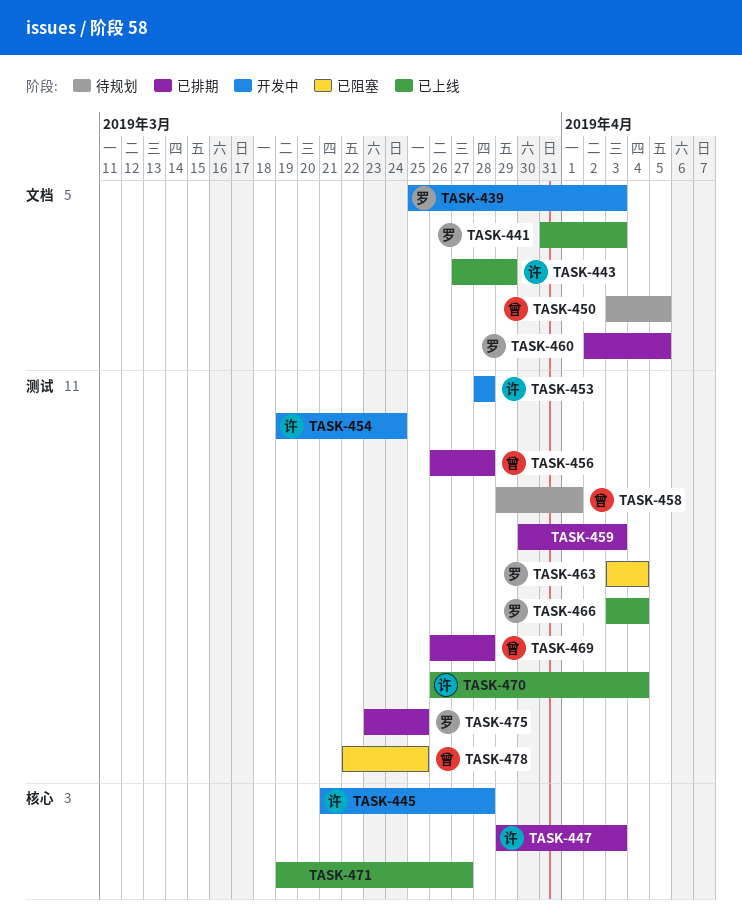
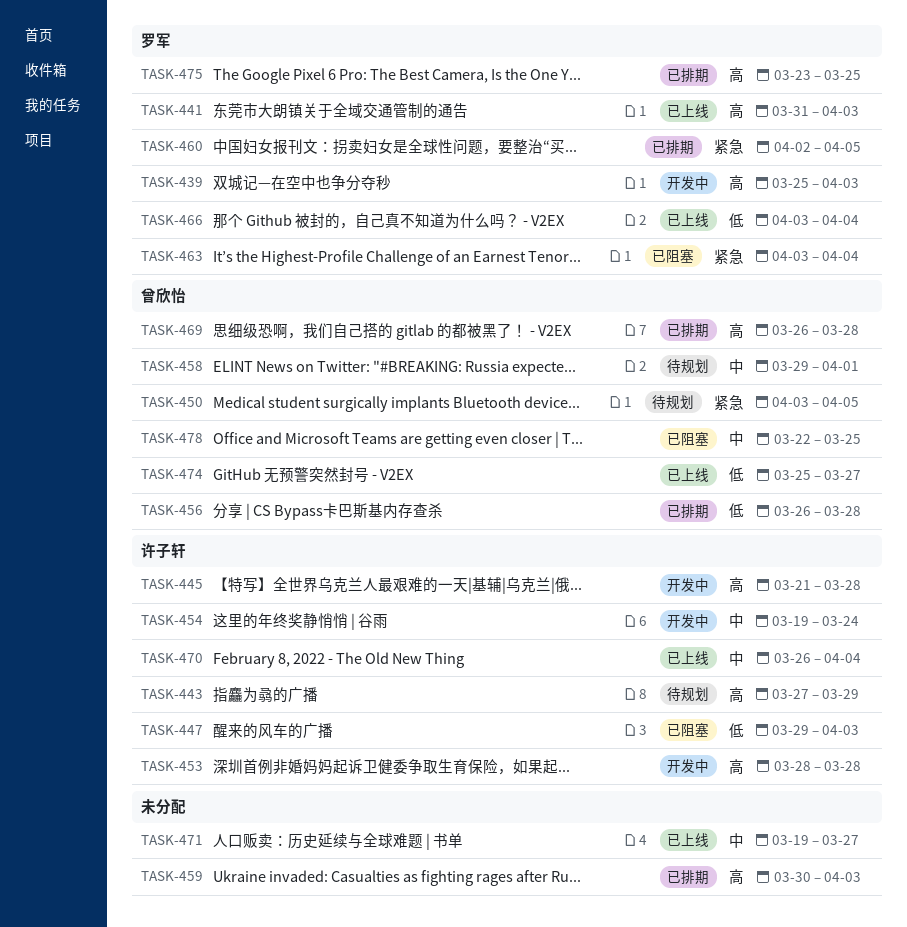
TASK-443, status: 已上线 -> 待规划
TASK-447, status: 已排期 -> 已阻塞
TASK-474: none -> present

